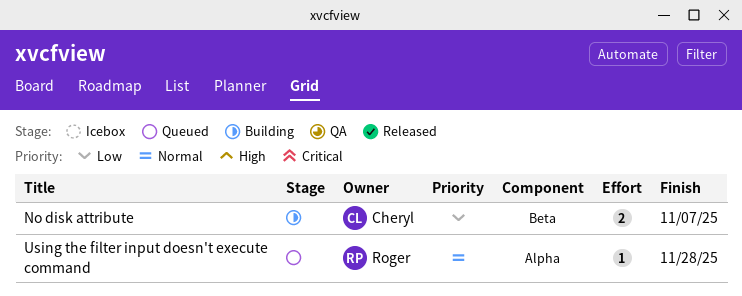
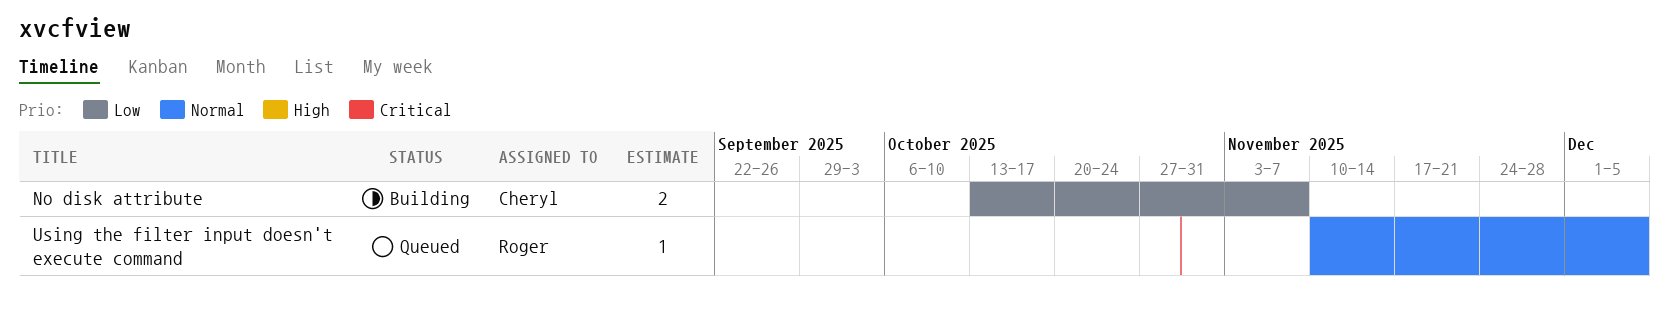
Using the filter input doesn't execute command, due: Nov 28 -> Dec 5

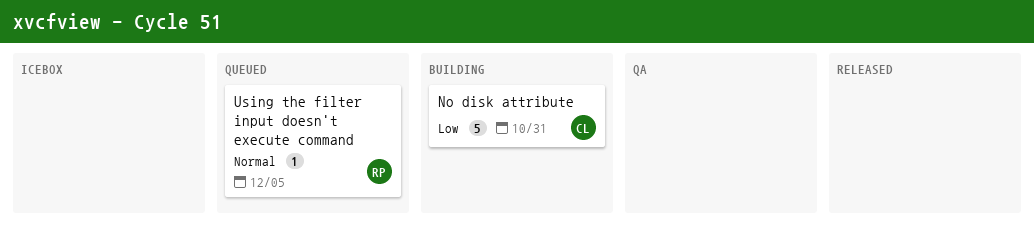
No disk attribute, estimate: 2 -> 5
No disk attribute, due: Nov 7 -> Oct 31

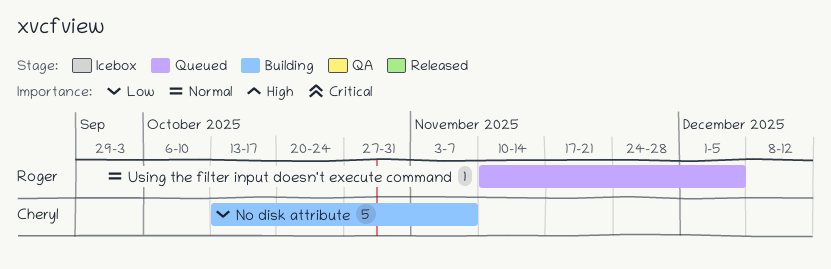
No disk attribute, due: Oct 31 -> Nov 7

